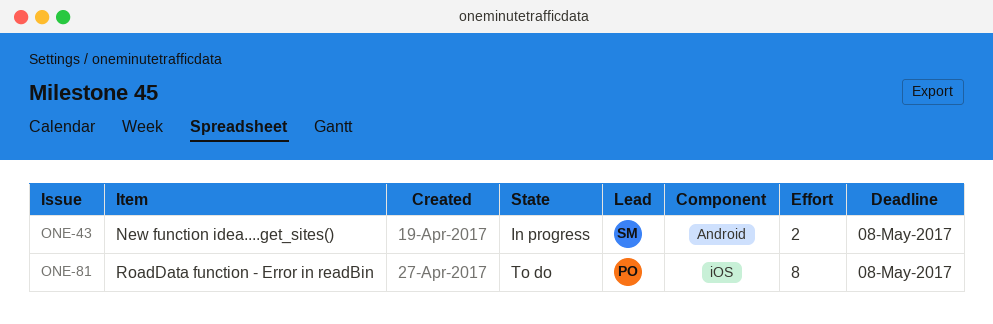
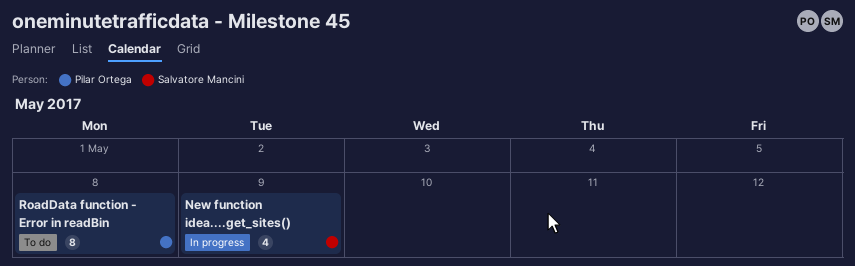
New function idea....get_sites(), estimate: 2 -> 4
New function idea....get_sites(), due: May 8 -> May 9

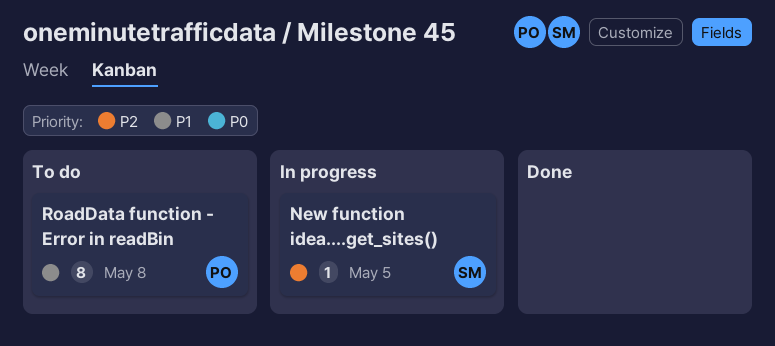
New function idea....get_sites(), estimate: 4 -> 1
New function idea....get_sites(), due: May 9 -> May 5

